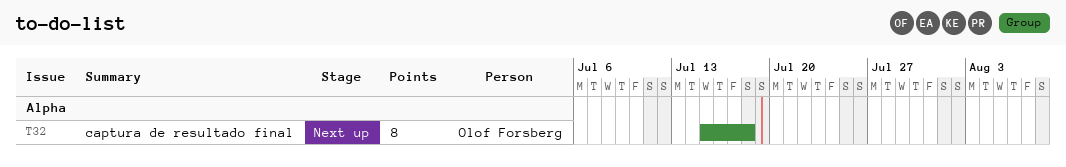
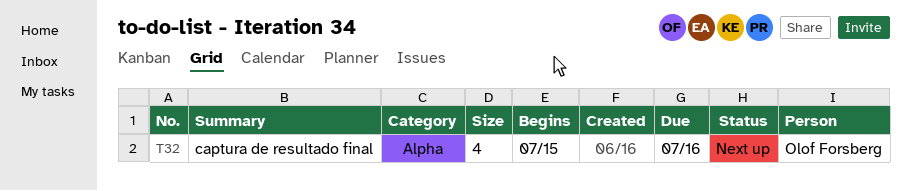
T32, estimate: 8 -> 4
T32, due: Jul 18 -> Jul 16

